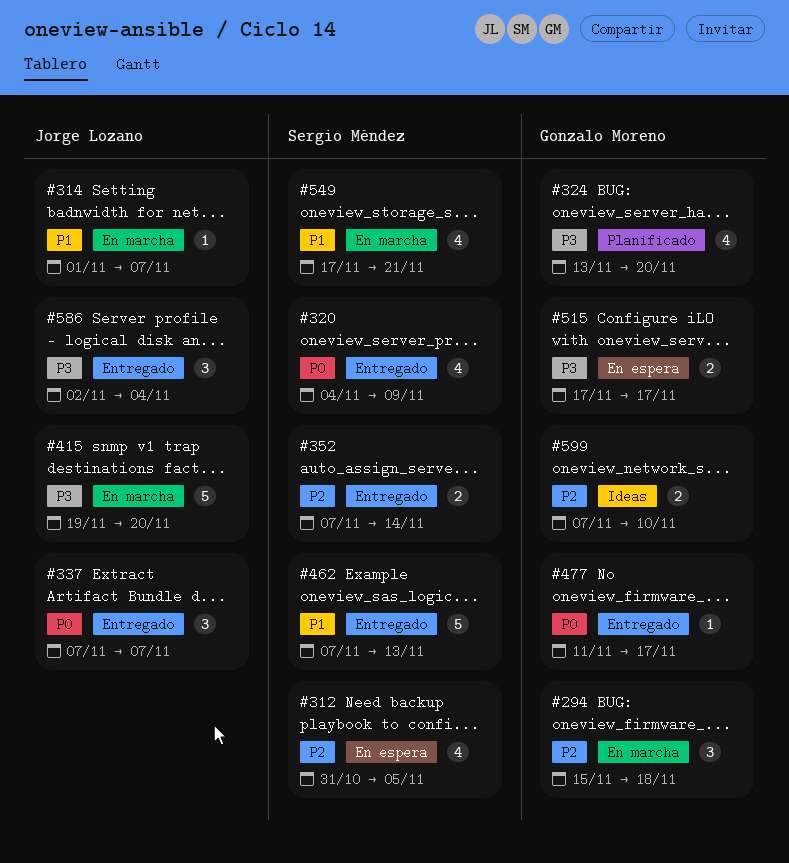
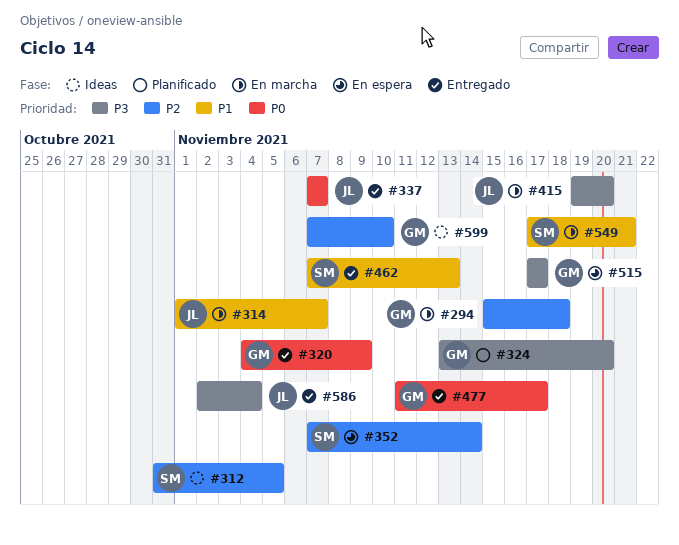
#312, status: En espera -> Ideas
#320, owner: Sergio Méndez -> Gonzalo Moreno
#352, status: Entregado -> En espera

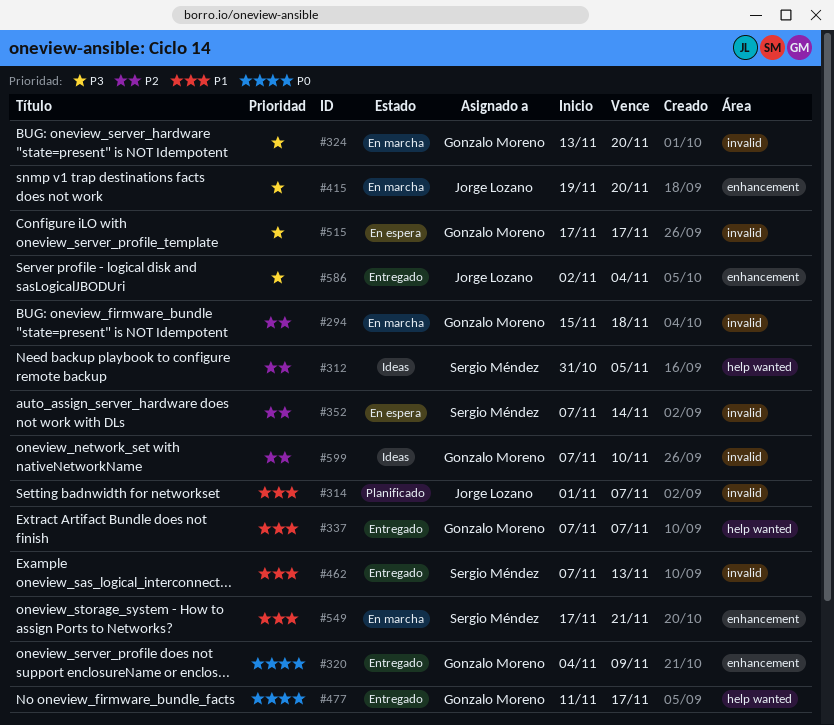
#314, status: En marcha -> Planificado
#324, status: Planificado -> En marcha
#337, owner: Jorge Lozano -> Gonzalo Moreno
#337, priority: P0 -> P1

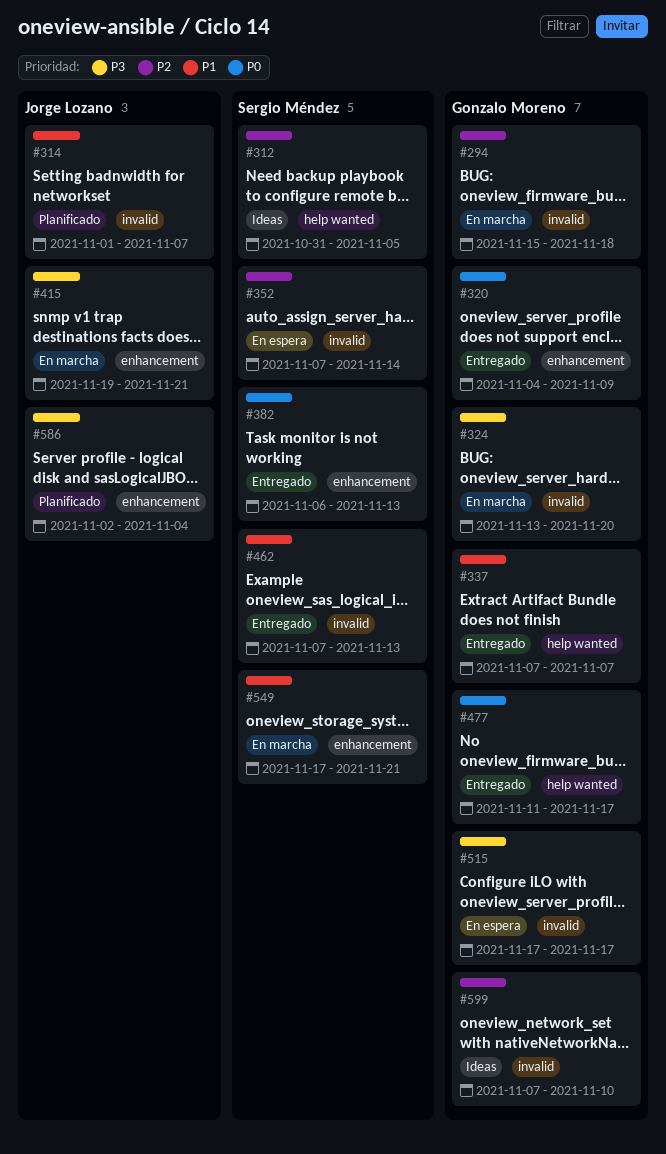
#382: none -> present
#415, due: Nov 20 -> Nov 21
#586, status: Entregado -> Planificado

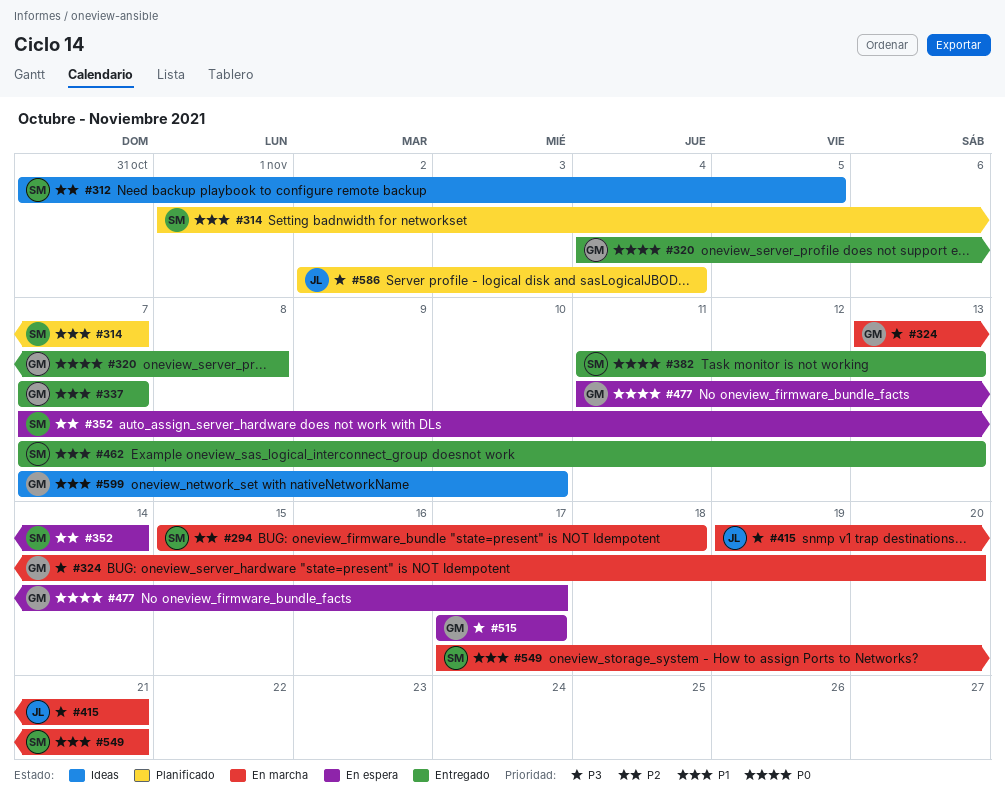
#294, owner: Gonzalo Moreno -> Sergio Méndez
#314, owner: Jorge Lozano -> Sergio Méndez
#320, due: Nov 9 -> Nov 8
#382, start: Nov 6 -> Nov 11
#477, status: Entregado -> En espera
#599, priority: P2 -> P1

